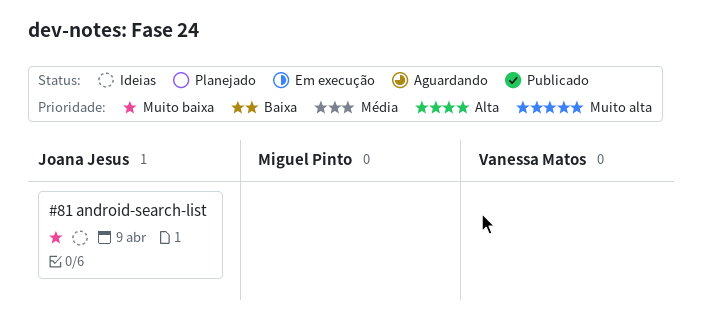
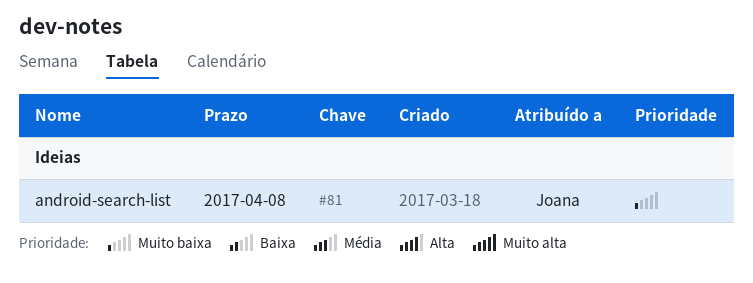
#81, due: Apr 9 -> Apr 8

